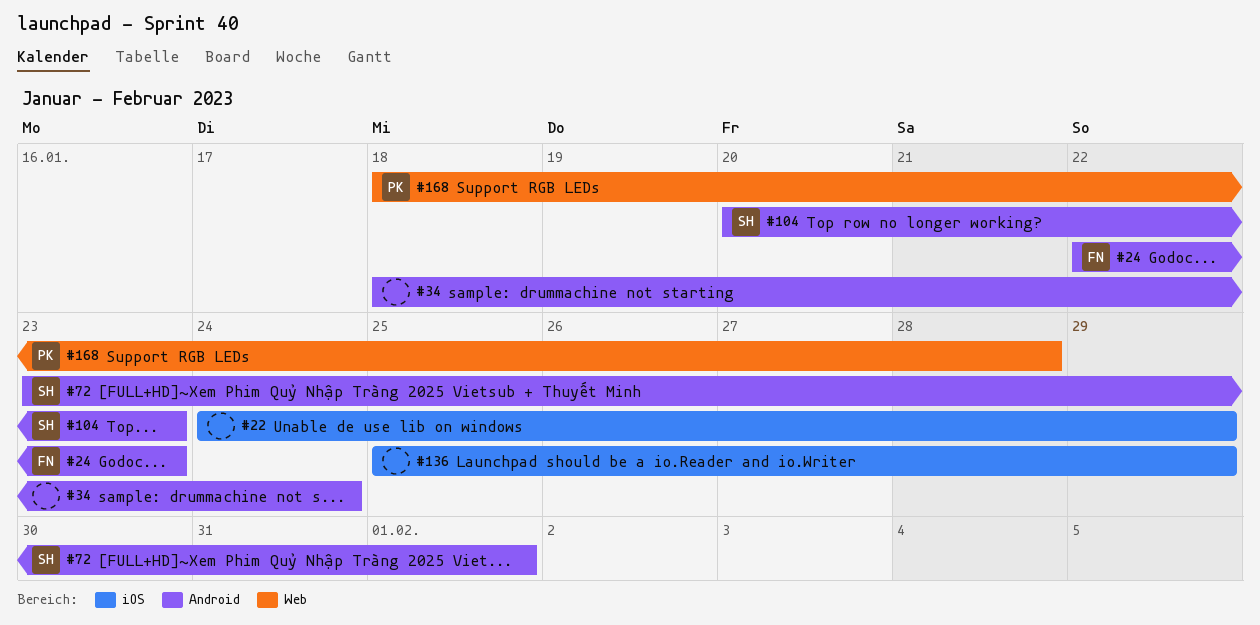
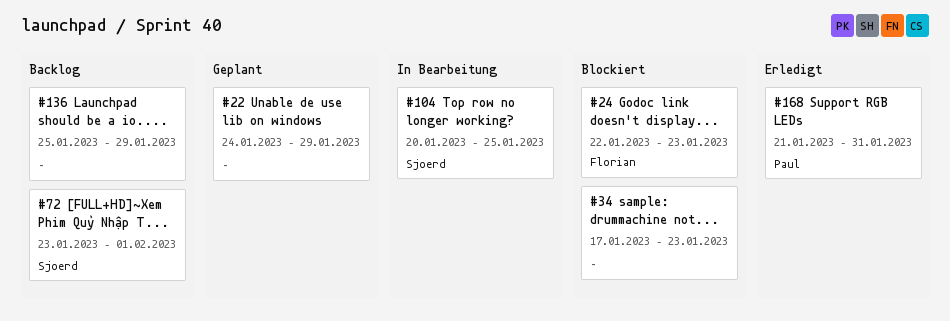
#34, start: Jan 18 -> Jan 17
#34, due: Jan 24 -> Jan 23
#104, due: Jan 23 -> Jan 25
#168, start: Jan 18 -> Jan 21
#168, due: Jan 28 -> Jan 31

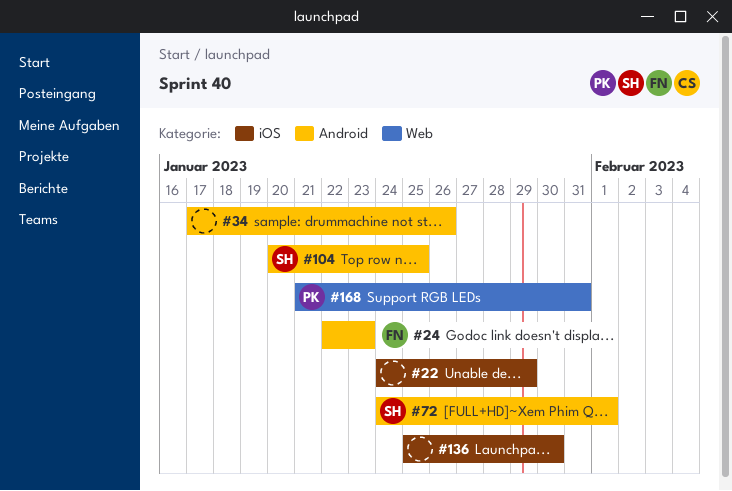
#34, due: Jan 23 -> Jan 26
#72, start: Jan 23 -> Jan 24
#136, due: Jan 29 -> Jan 30

